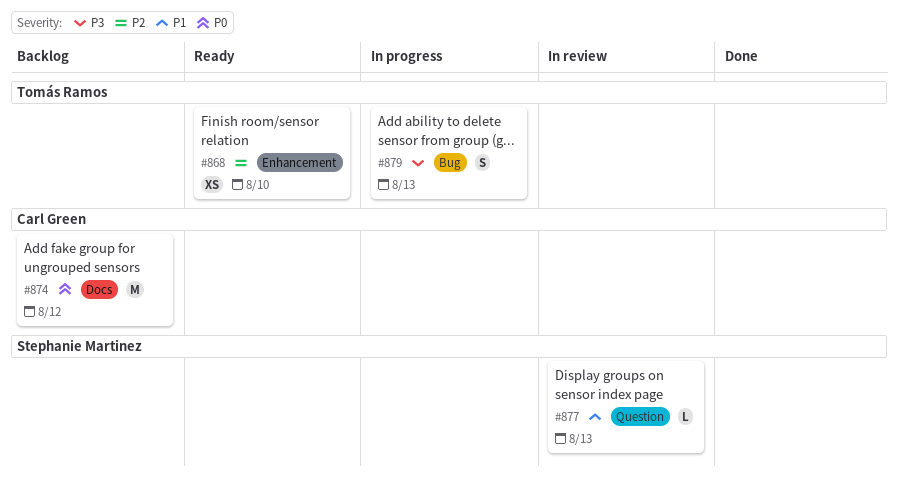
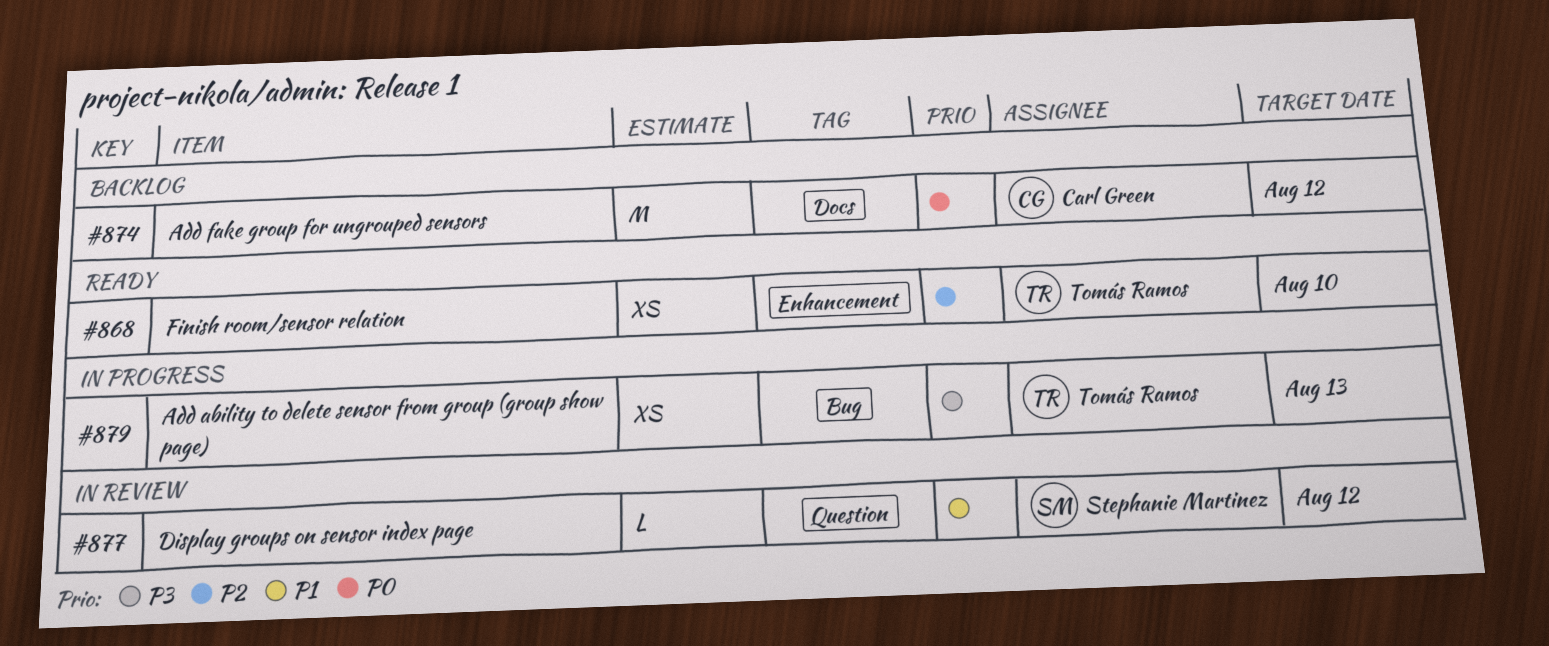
#877, due: Aug 13 -> Aug 12
#879, estimate: S -> XS

